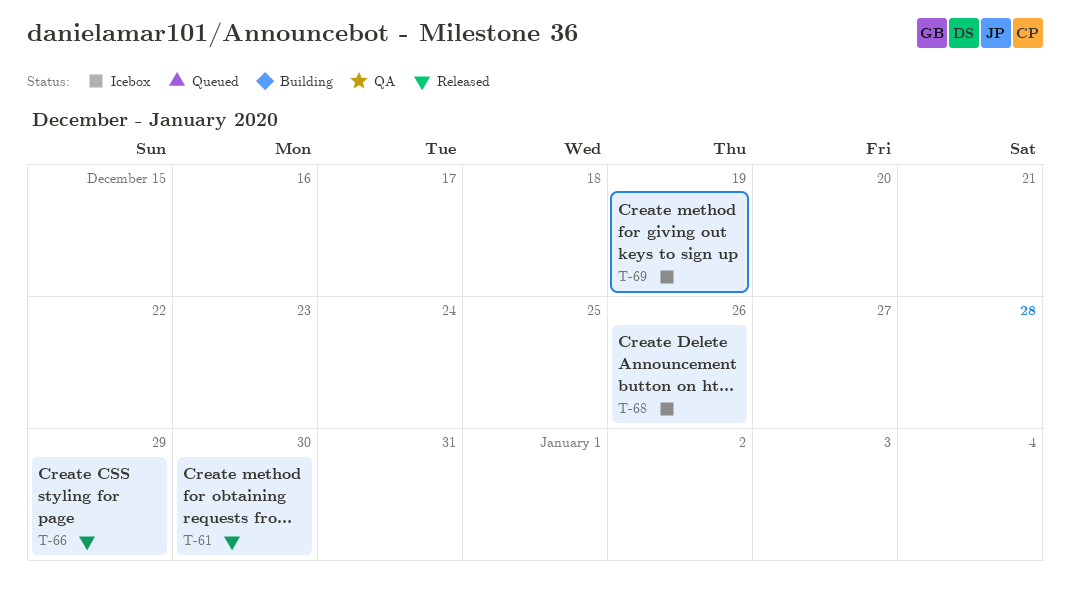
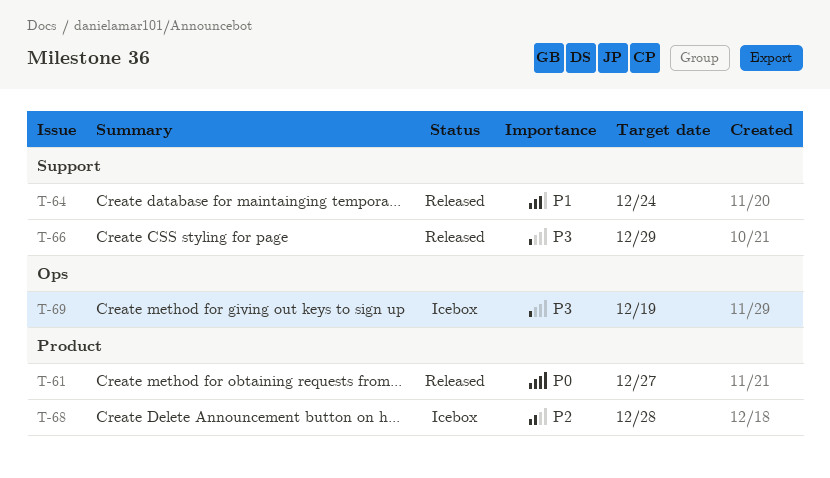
T-61, due: Dec 30 -> Dec 27
T-64: none -> present
T-68, due: Dec 26 -> Dec 28

